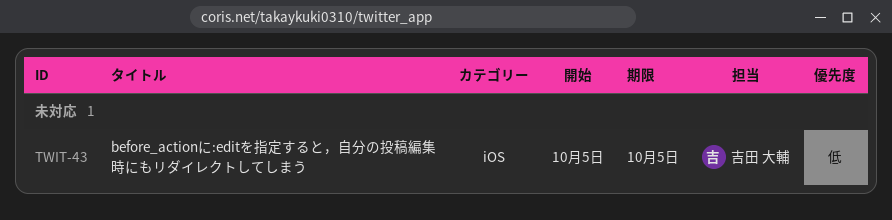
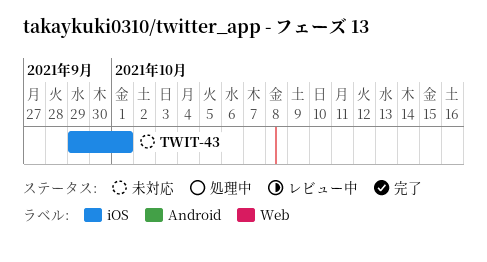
TWIT-43, start: Oct 5 -> Sep 29
TWIT-43, due: Oct 5 -> Oct 1

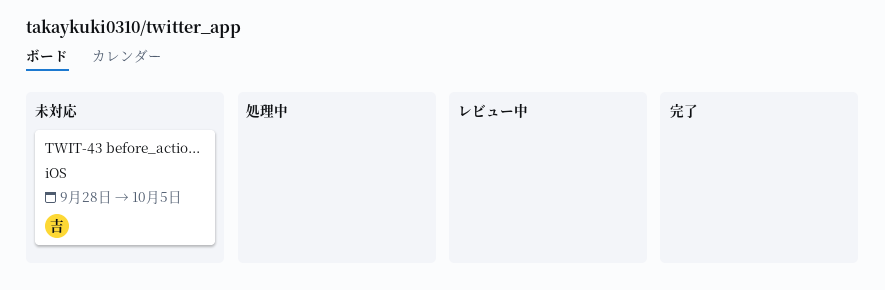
TWIT-43, start: Sep 29 -> Sep 28
TWIT-43, due: Oct 1 -> Oct 5

